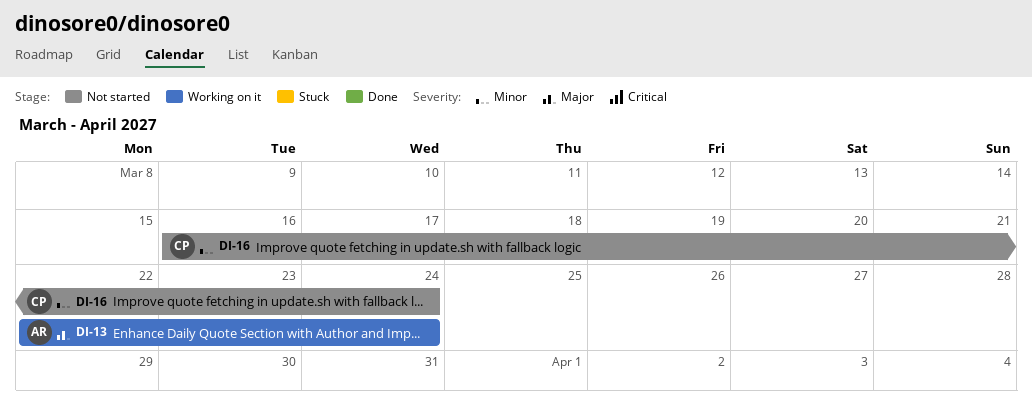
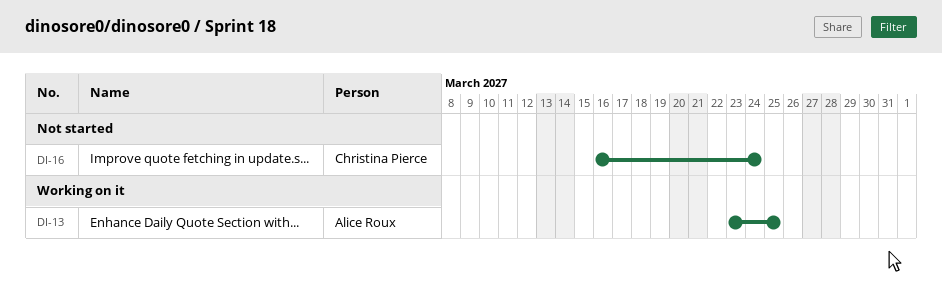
DI-13, start: Mar 22 -> Mar 23
DI-13, due: Mar 24 -> Mar 25

